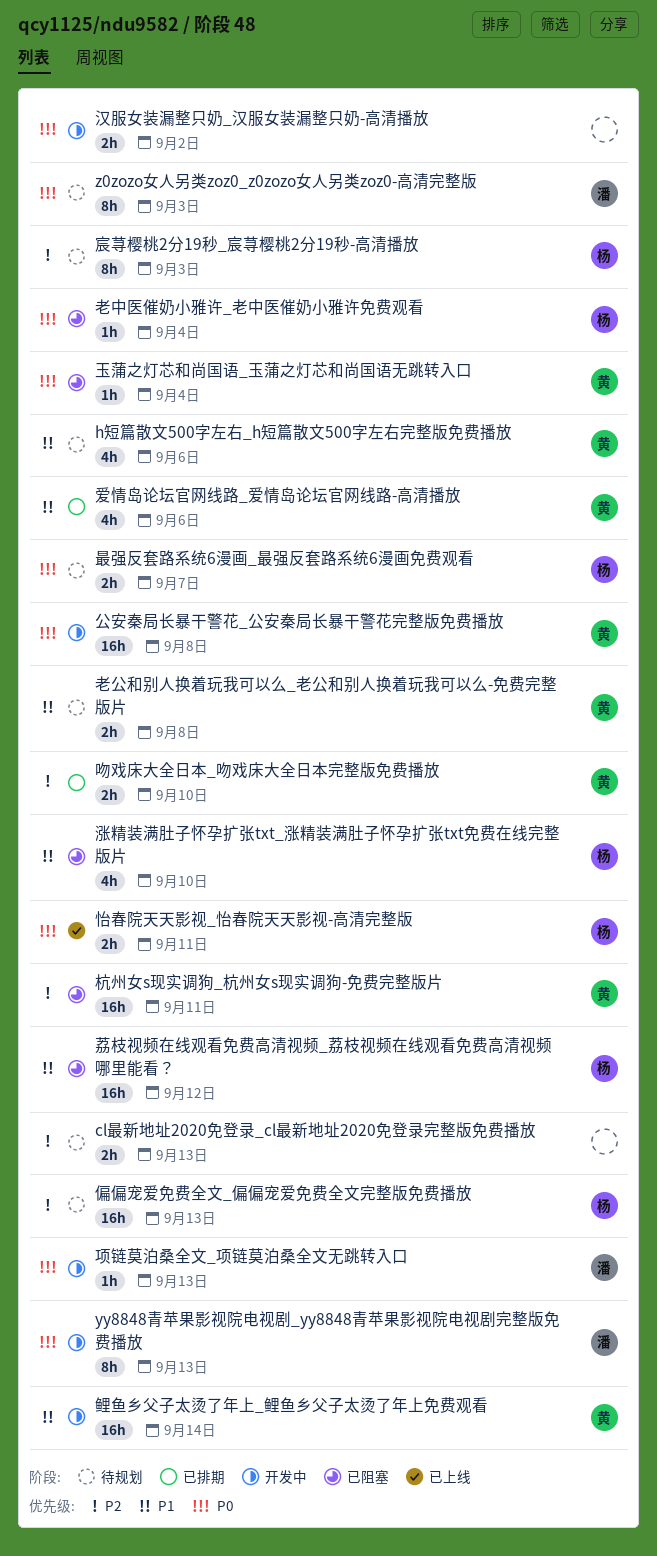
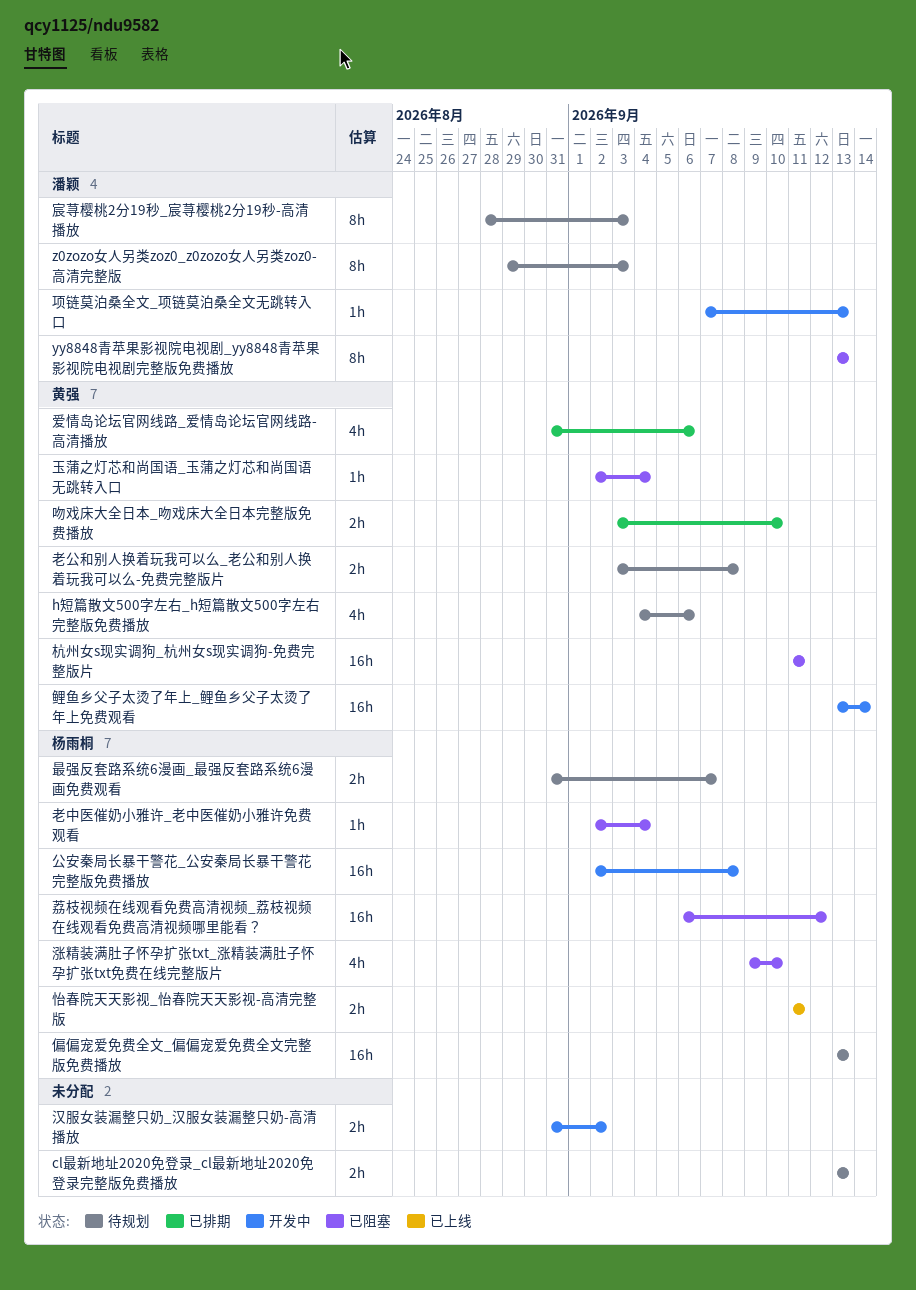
yy8848青苹果影视院电视剧_yy8848青苹果影视院电视剧完整版免费播放, status: 开发中 -> 已阻塞
公安秦局长暴干警花_公安秦局长暴干警花完整版免费播放, owner: 黄强 -> 杨雨桐
宸荨樱桃2分19秒_宸荨樱桃2分19秒-高清播放, owner: 杨雨桐 -> 潘颖

